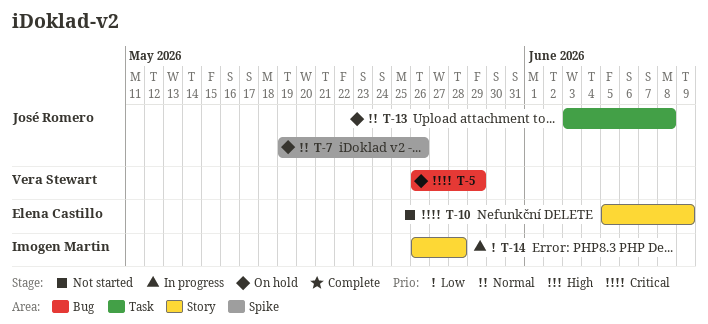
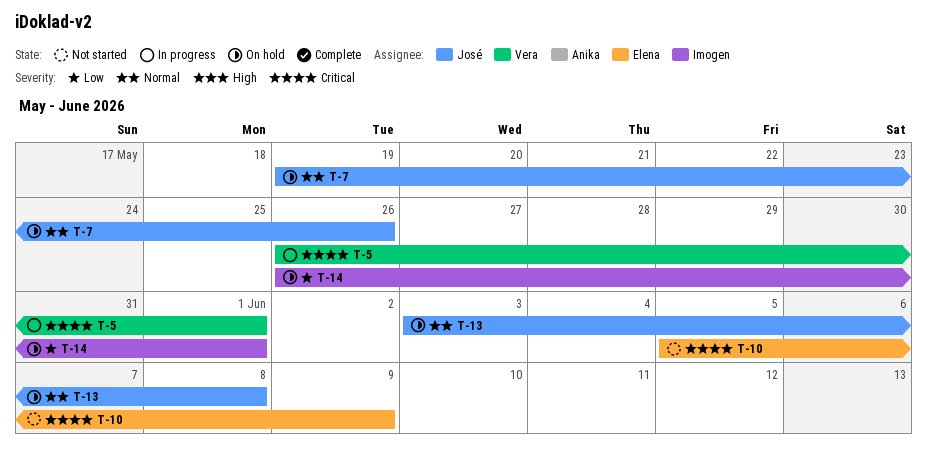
T-5, status: On hold -> In progress
T-5, due: May 29 -> Jun 1
T-14, status: In progress -> On hold
T-14, due: May 28 -> Jun 1

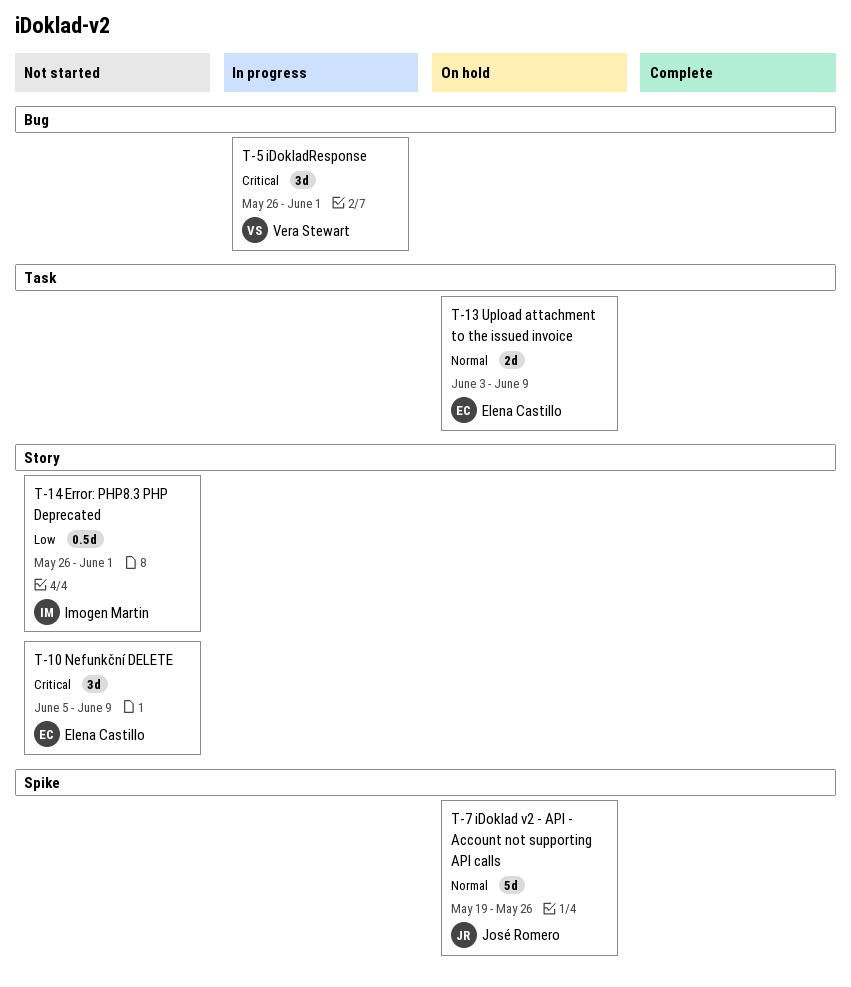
T-13, owner: José Romero -> Elena Castillo
T-13, due: Jun 8 -> Jun 9
T-14, status: On hold -> Not started

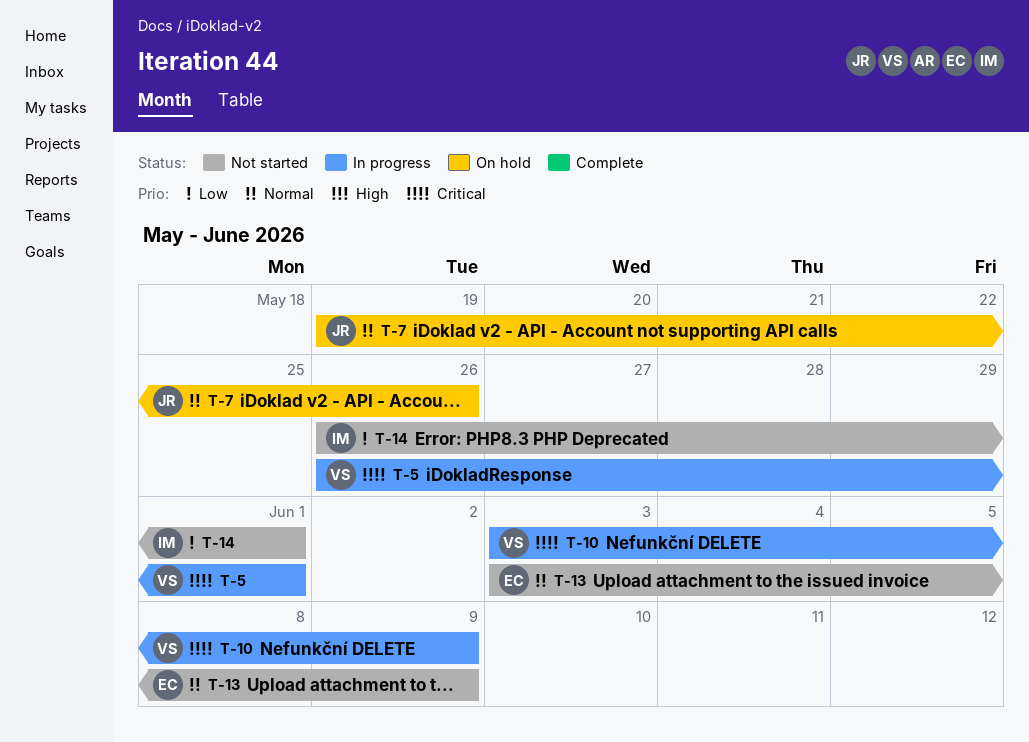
T-10, status: Not started -> In progress
T-10, owner: Elena Castillo -> Vera Stewart
T-10, start: Jun 5 -> Jun 3
T-13, status: On hold -> Not started

